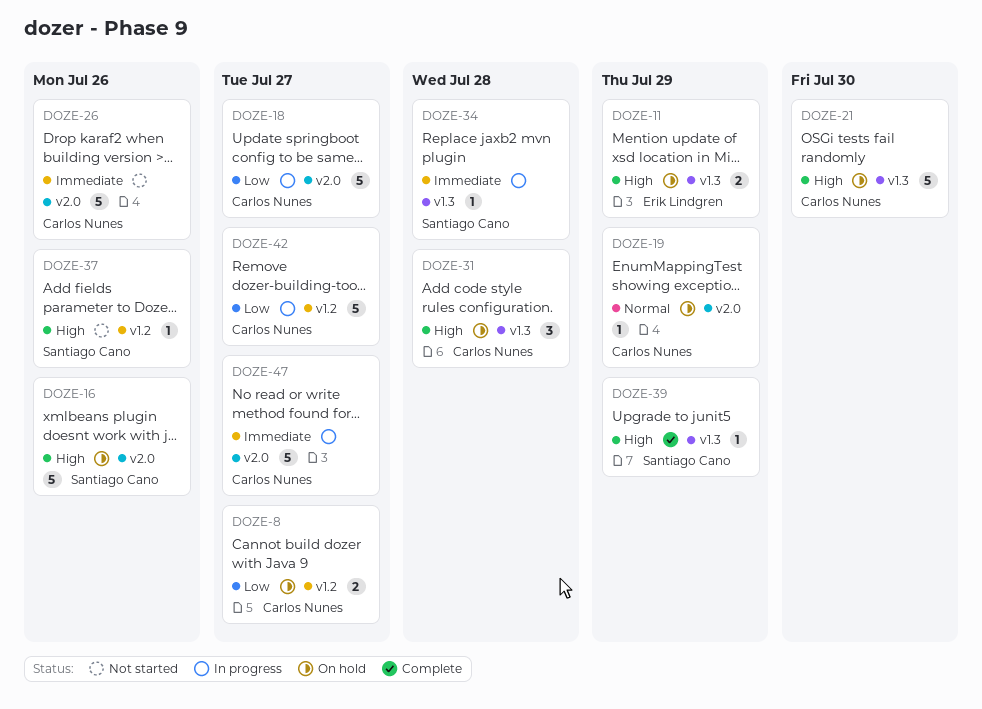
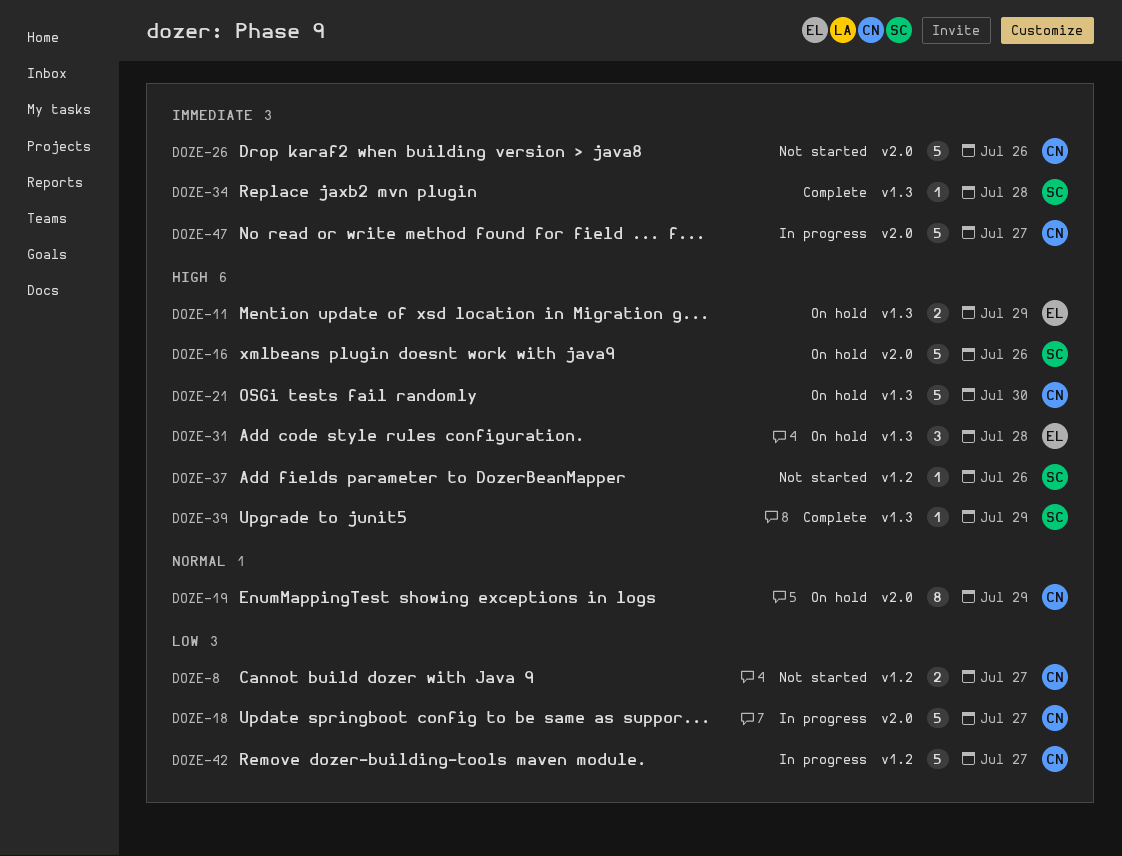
DOZE-8, status: On hold -> Not started
DOZE-19, estimate: 1 -> 8
DOZE-31, owner: Carlos Nunes -> Erik Lindgren
DOZE-34, status: In progress -> Complete

